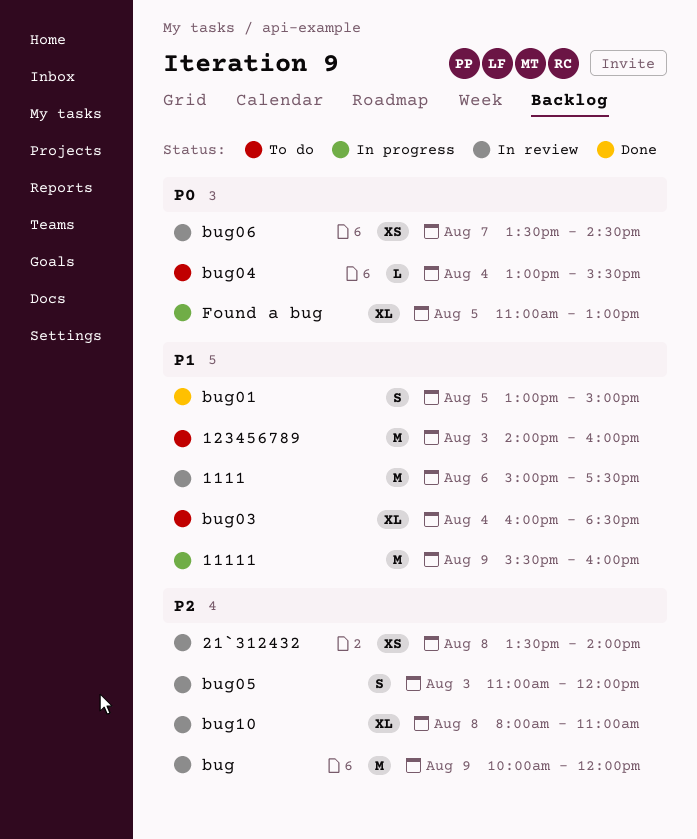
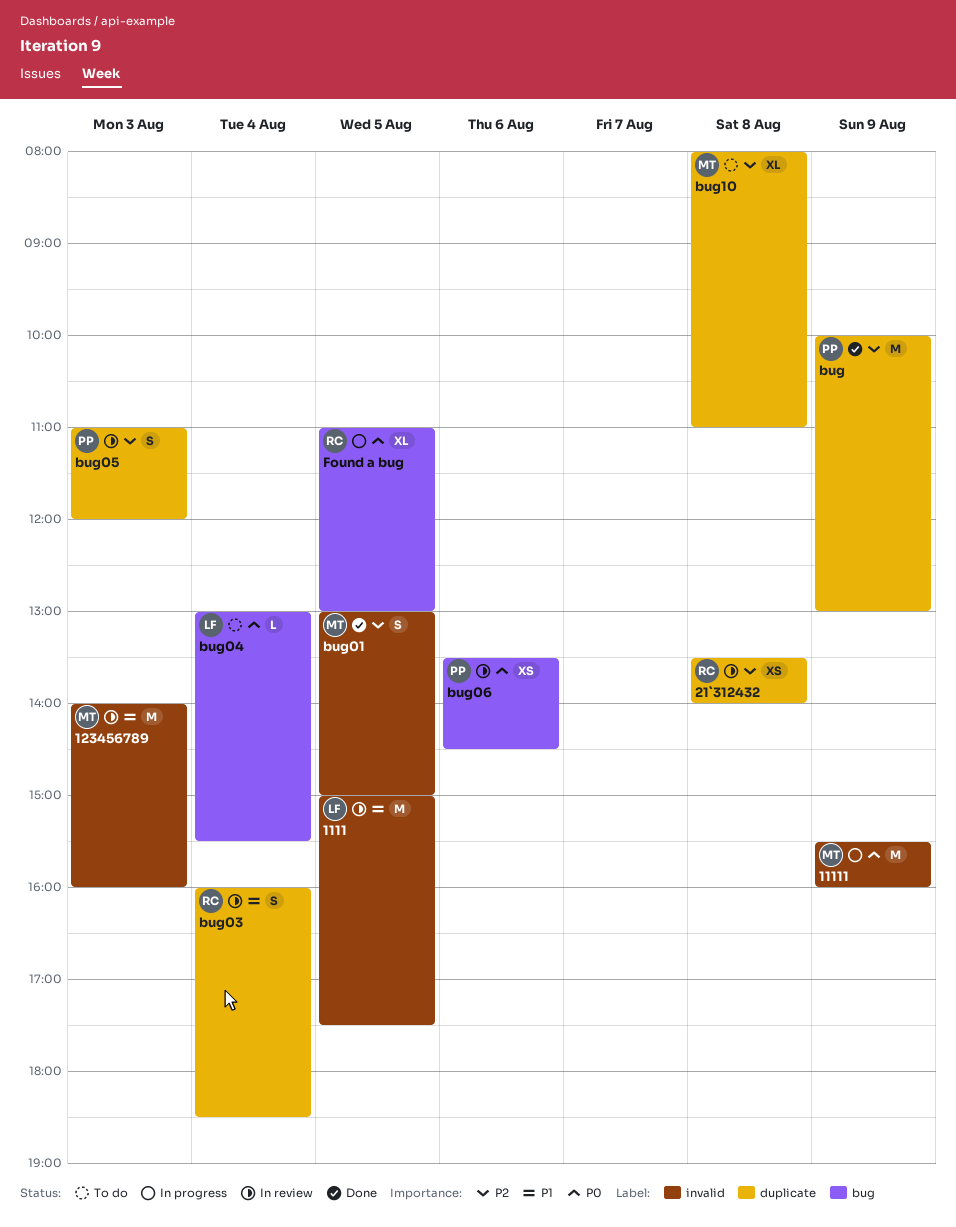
1111, day: Aug 6 -> Aug 5
11111, priority: P1 -> P0
123456789, status: To do -> In review
bug, status: In review -> Done
bug, ends: 12:00 -> 13:00
bug01, priority: P1 -> P2
bug03, status: To do -> In review
bug03, estimate: XL -> S
bug06, day: Aug 7 -> Aug 6
bug10, status: In review -> To do

